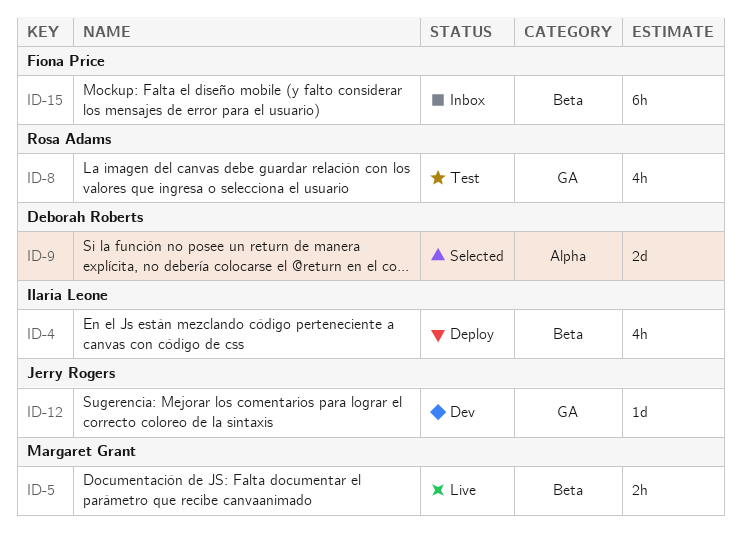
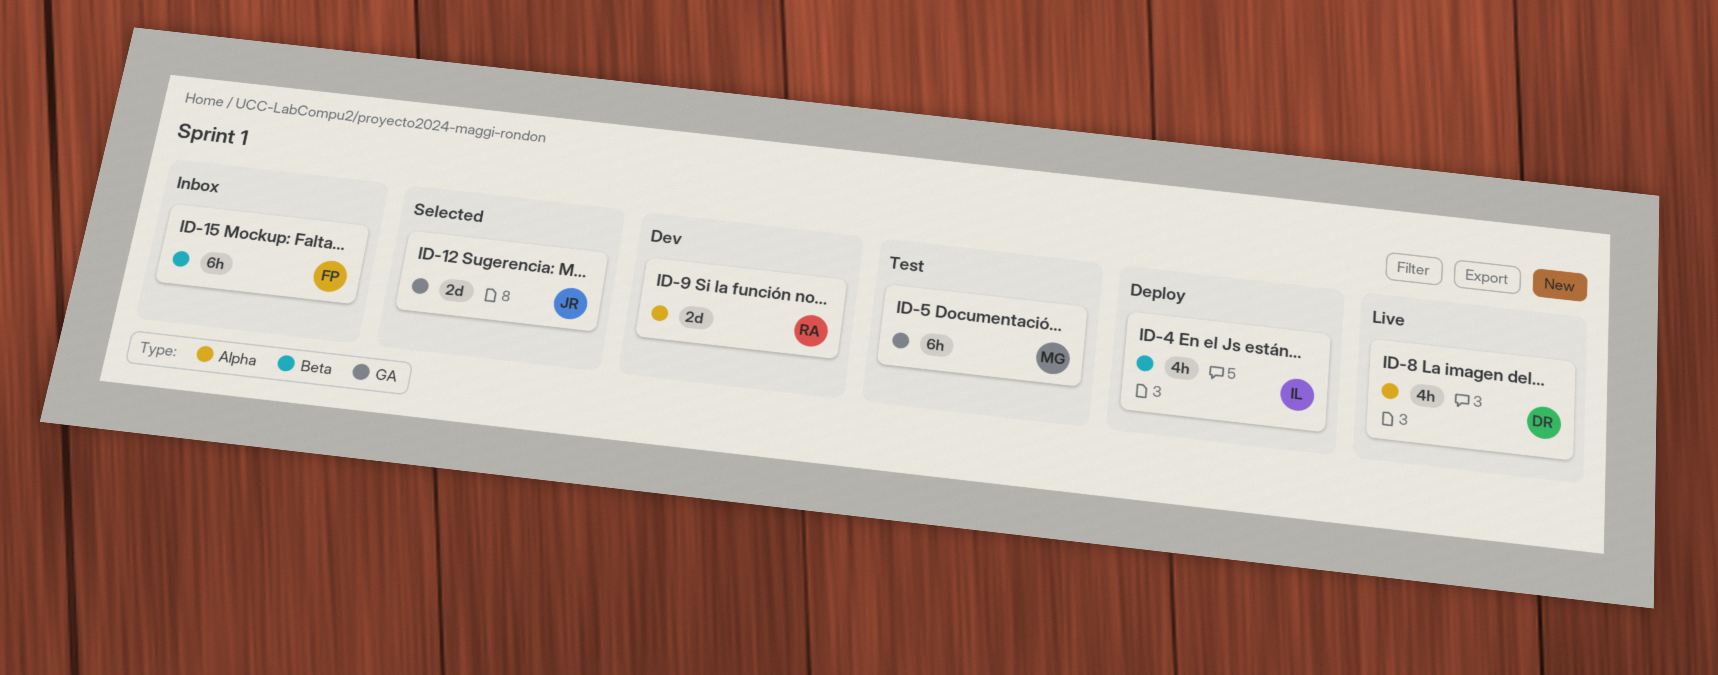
ID-5, status: Live -> Test
ID-5, label: Beta -> GA
ID-5, estimate: 2h -> 6h
ID-8, status: Test -> Live
ID-8, owner: Rosa Adams -> Deborah Roberts
ID-8, label: GA -> Alpha
ID-9, status: Selected -> Dev
ID-9, owner: Deborah Roberts -> Rosa Adams
ID-12, status: Dev -> Selected
ID-12, estimate: 1d -> 2d

